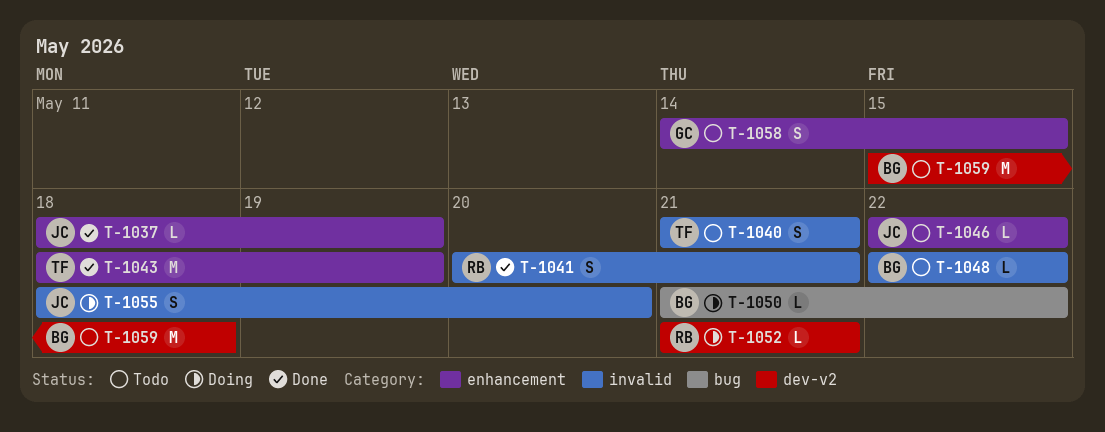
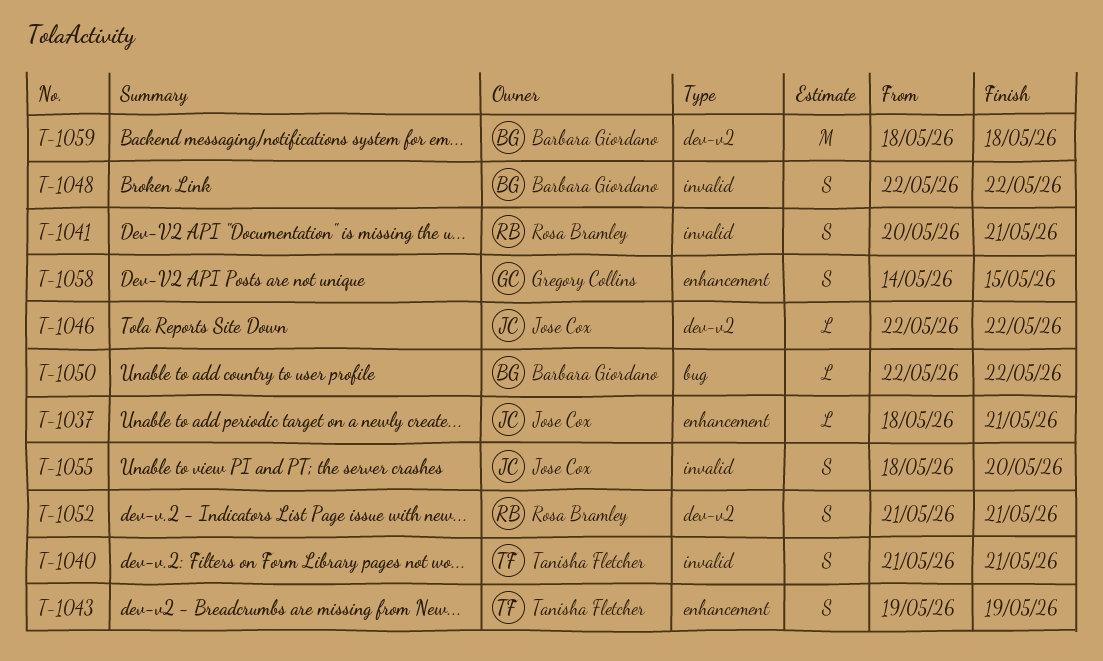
T-1037, due: May 19 -> May 21
T-1043, estimate: M -> S
T-1043, start: May 18 -> May 19
T-1046, label: enhancement -> dev-v2
T-1048, estimate: L -> S
T-1050, start: May 21 -> May 22
T-1052, estimate: L -> S
T-1059, start: May 15 -> May 18

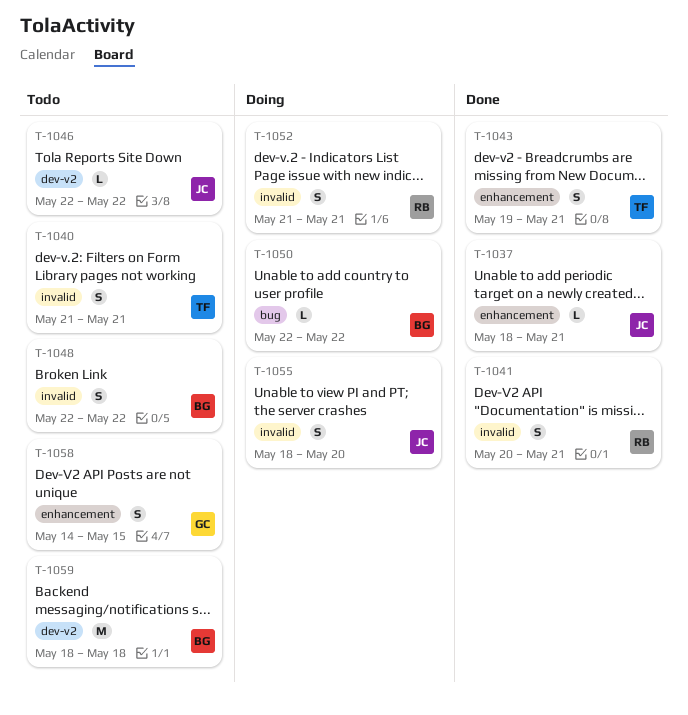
T-1043, due: May 19 -> May 21
T-1052, label: dev-v2 -> invalid

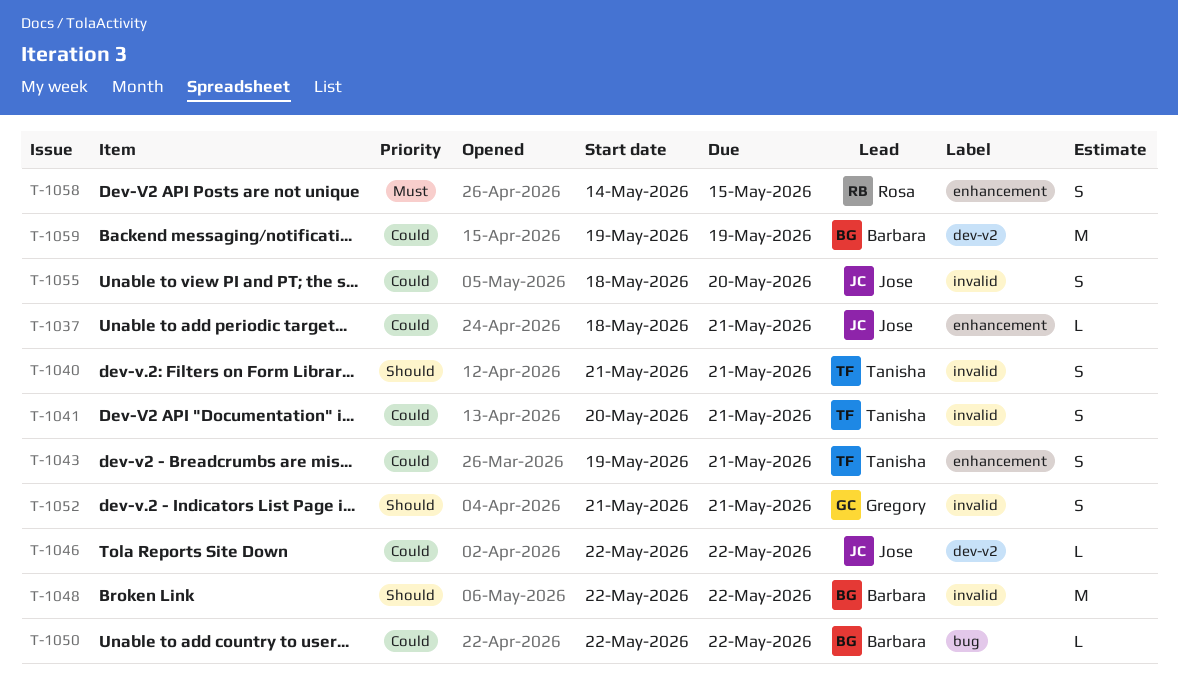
T-1041, owner: Rosa -> Tanisha
T-1048, estimate: S -> M
T-1052, owner: Rosa -> Gregory
T-1058, owner: Gregory -> Rosa
T-1059, start: May 18 -> May 19
T-1059, due: May 18 -> May 19

